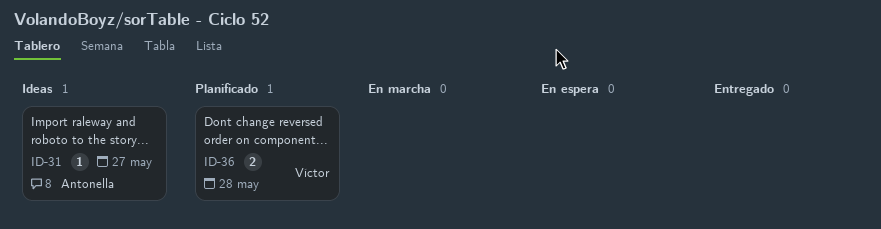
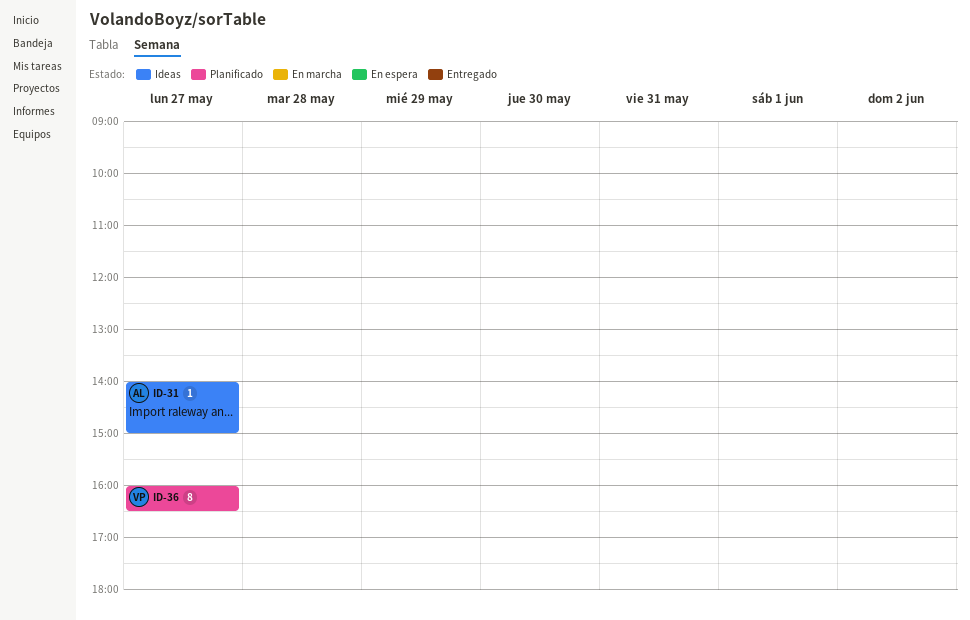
ID-36, estimate: 2 -> 8
ID-36, day: May 28 -> May 27

